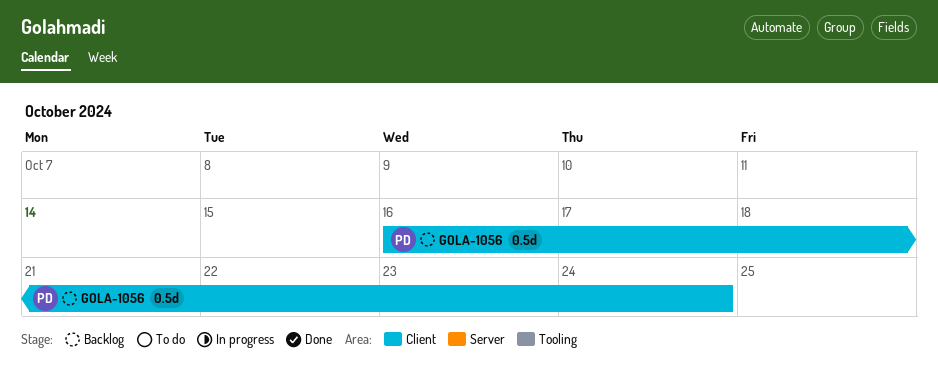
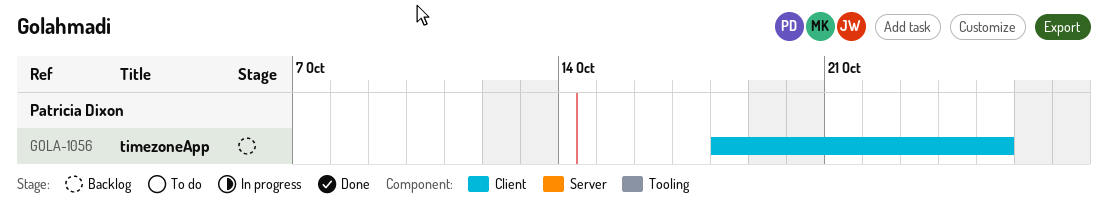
GOLA-1056, start: Oct 16 -> Oct 18
GOLA-1056, due: Oct 24 -> Oct 25

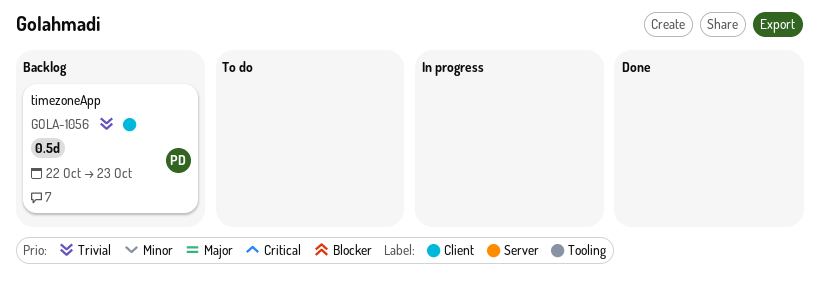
GOLA-1056, start: Oct 18 -> Oct 22
GOLA-1056, due: Oct 25 -> Oct 23

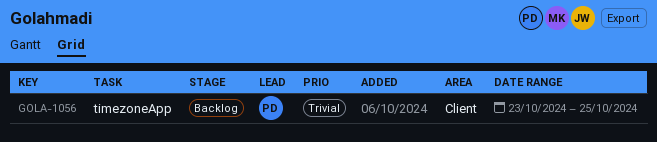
GOLA-1056, start: Oct 22 -> Oct 23
GOLA-1056, due: Oct 23 -> Oct 25

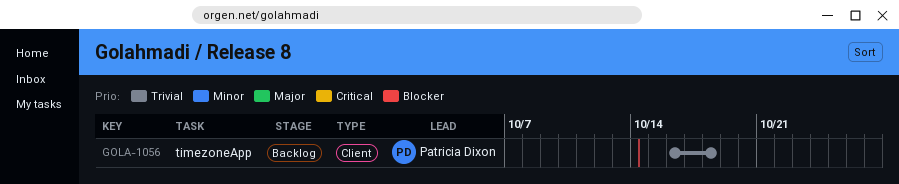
GOLA-1056, start: Oct 23 -> Oct 16
GOLA-1056, due: Oct 25 -> Oct 18

